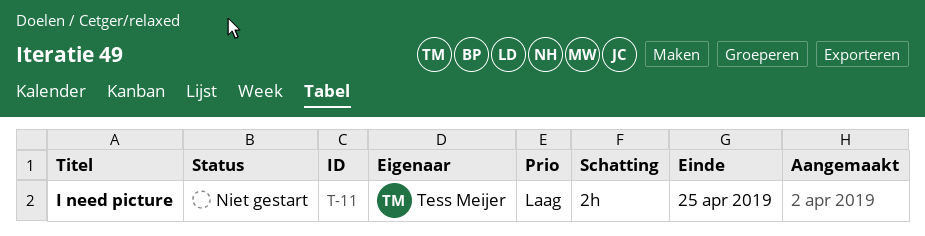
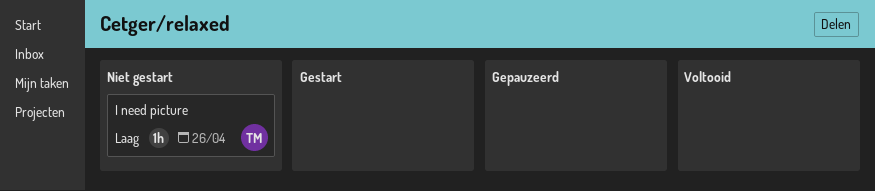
I need picture, estimate: 2h -> 1h
I need picture, due: Apr 25 -> Apr 26

